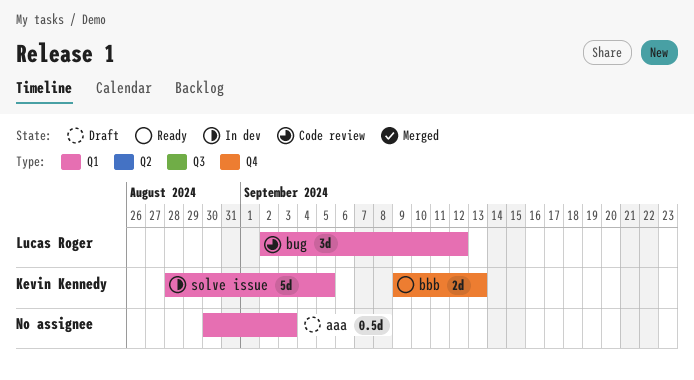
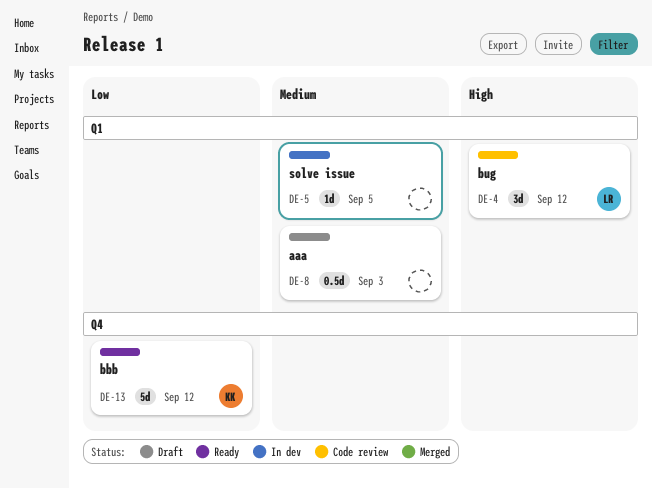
bbb, estimate: 2d -> 5d
bbb, due: Sep 13 -> Sep 12
solve issue, owner: Kevin Kennedy -> none
solve issue, estimate: 5d -> 1d

